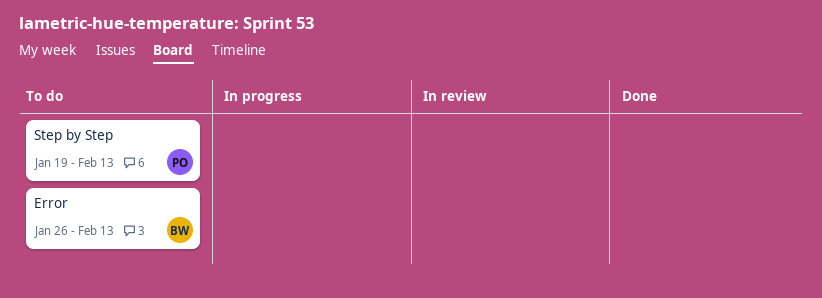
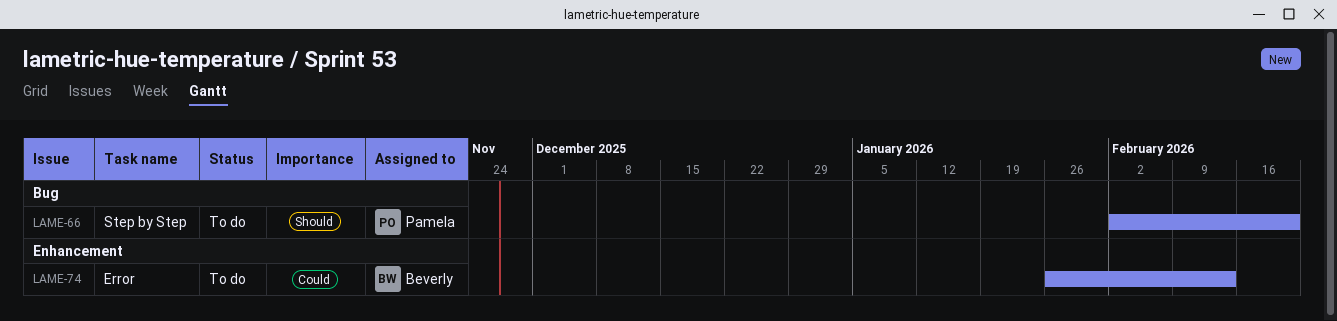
Step by Step, start: Jan 19 -> Feb 2
Step by Step, due: Feb 13 -> Feb 20

